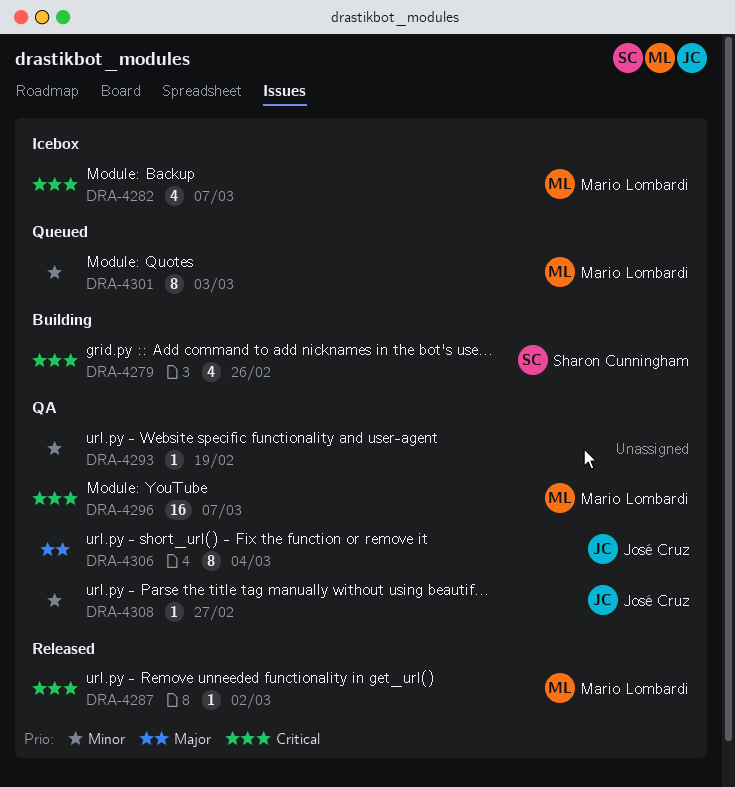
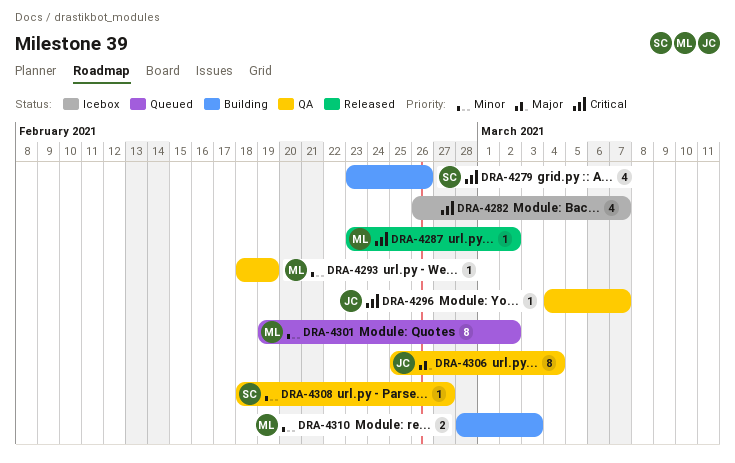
DRA-4282, owner: Mario Lombardi -> none
DRA-4293, owner: none -> Mario Lombardi
DRA-4296, owner: Mario Lombardi -> José Cruz
DRA-4296, estimate: 16 -> 1
DRA-4301, due: Mar 3 -> Mar 2
DRA-4308, owner: José Cruz -> Sharon Cunningham
DRA-4310: none -> present

